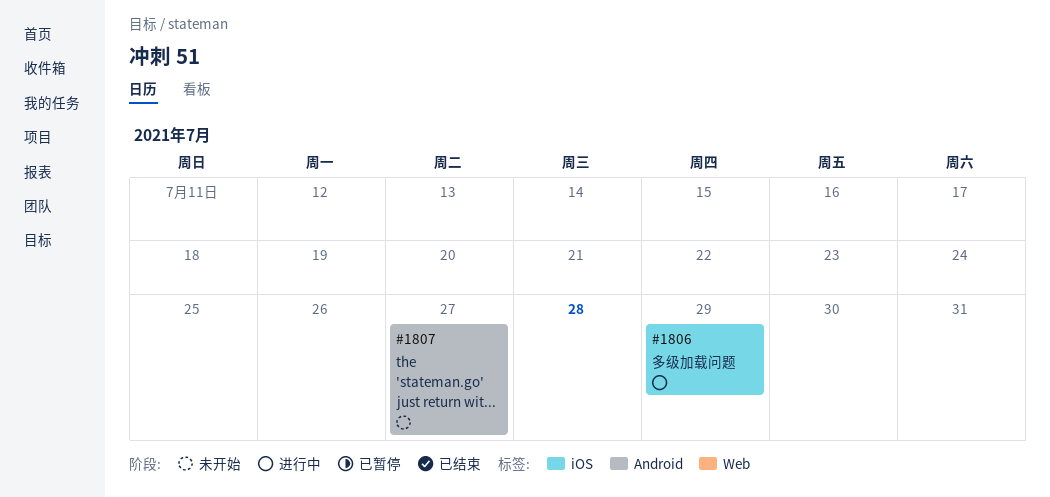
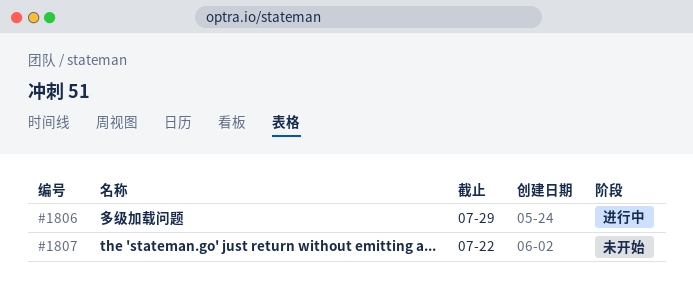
#1807, due: Jul 27 -> Jul 22

